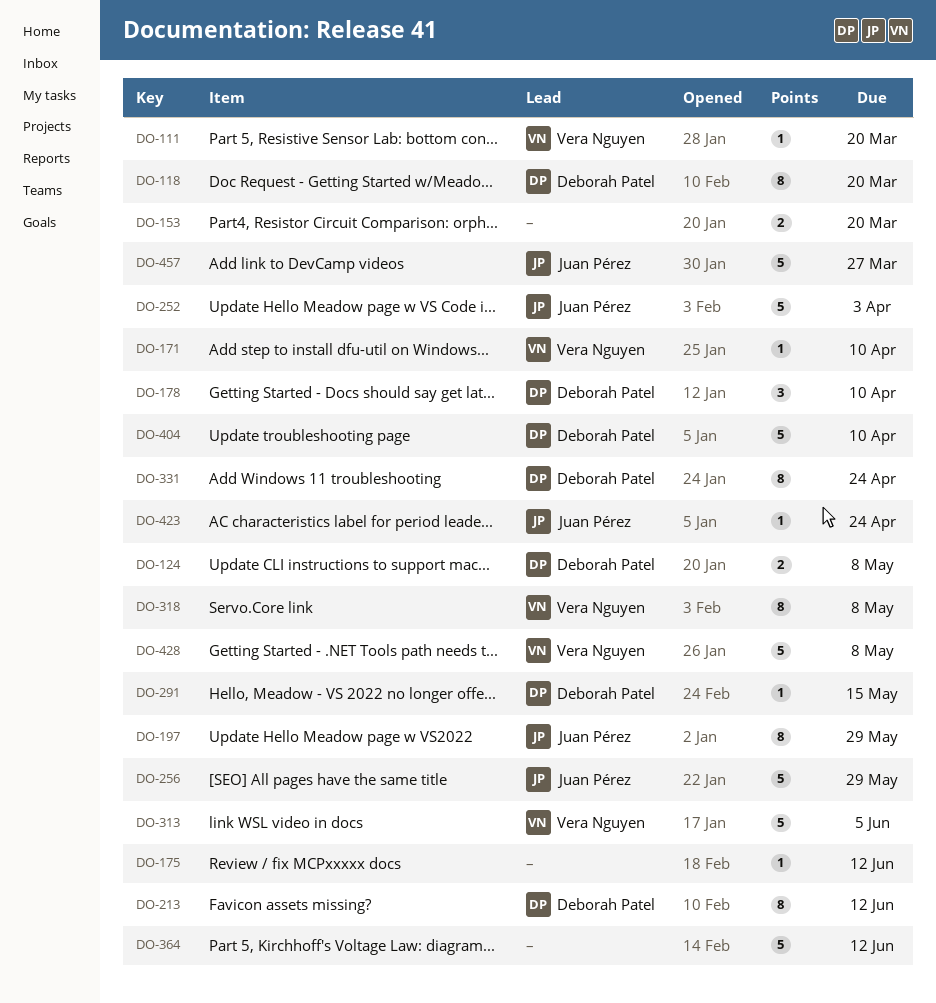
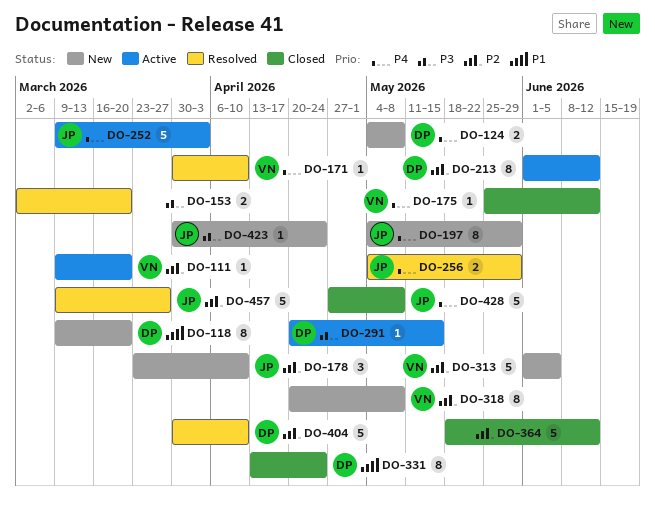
DO-175, owner: none -> Vera Nguyen
DO-178, owner: Deborah Patel -> Juan Pérez
DO-256, estimate: 5 -> 2
DO-428, owner: Vera Nguyen -> Juan Pérez

